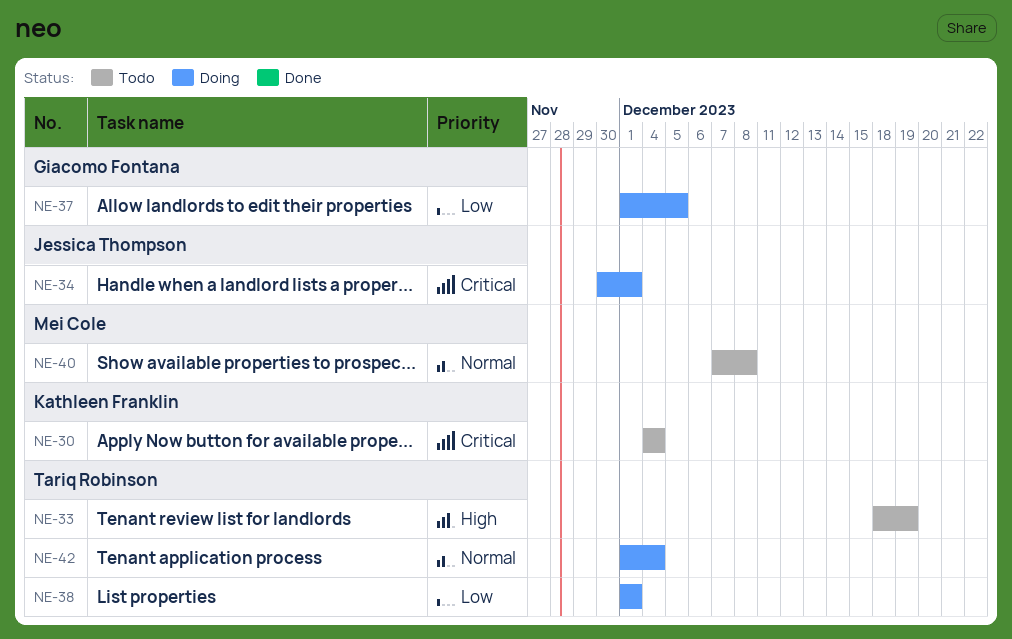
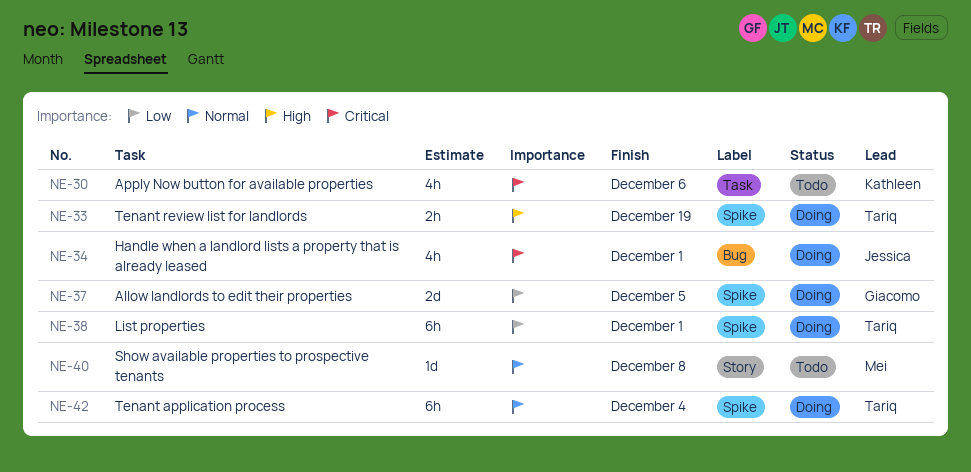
NE-30, due: Dec 4 -> Dec 6
NE-33, status: Todo -> Doing

